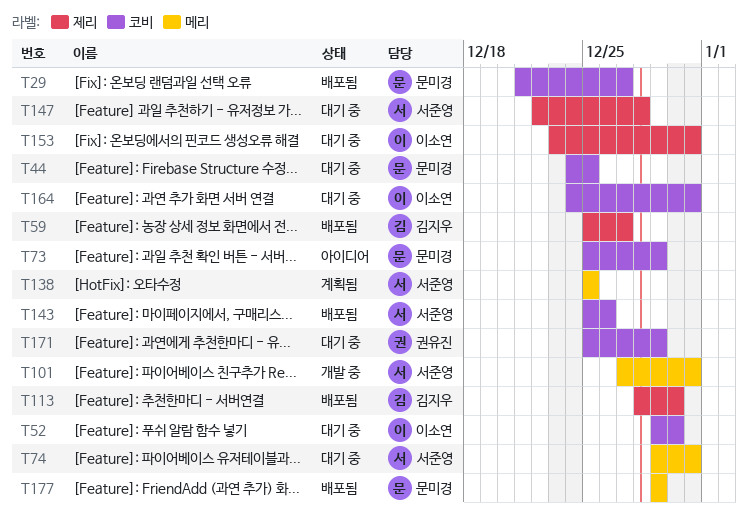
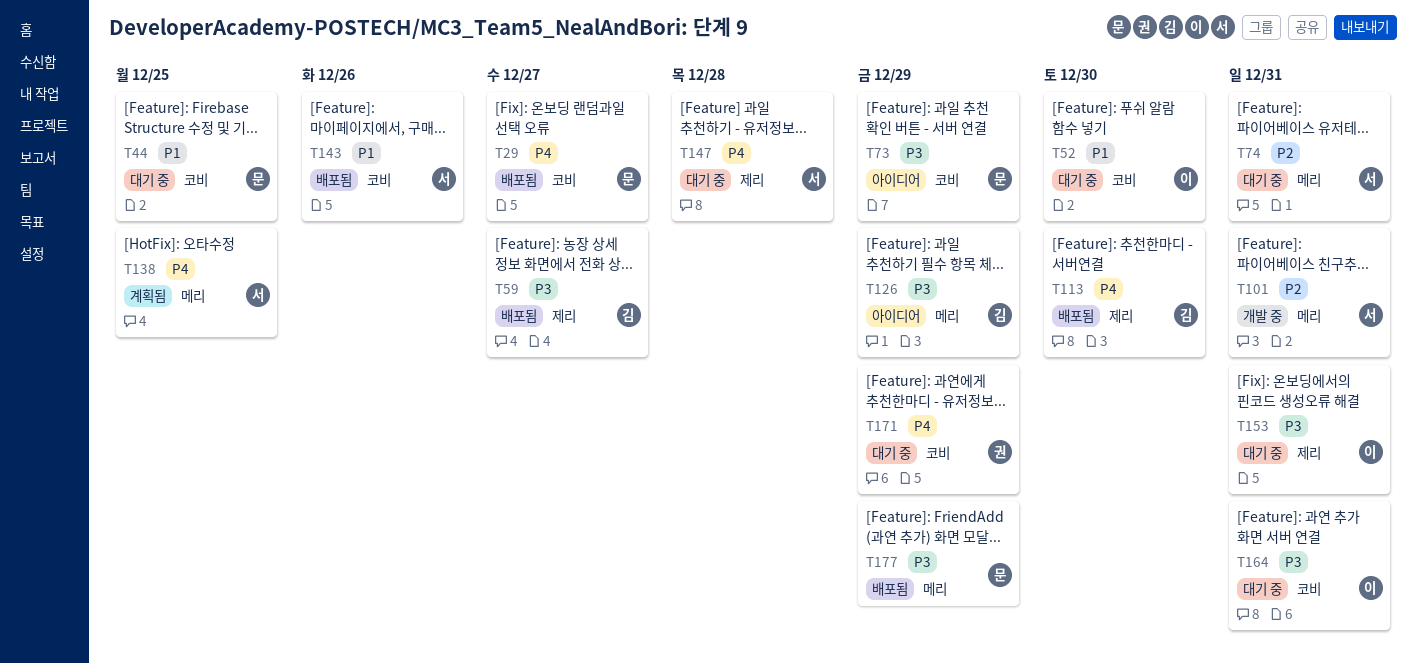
T126: none -> present

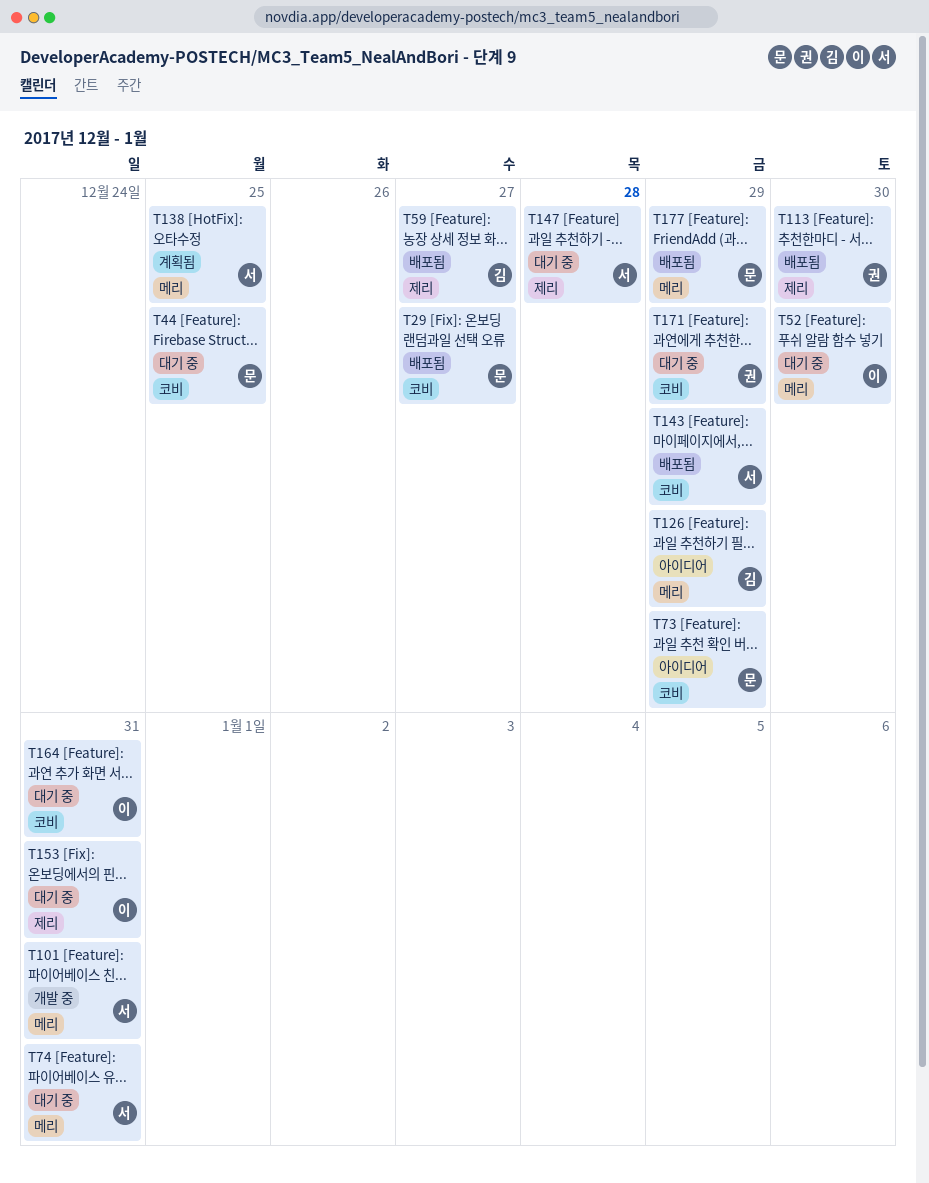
T52, label: 코비 -> 메리
T113, owner: 김 -> 권
T143, due: Dec 26 -> Dec 29

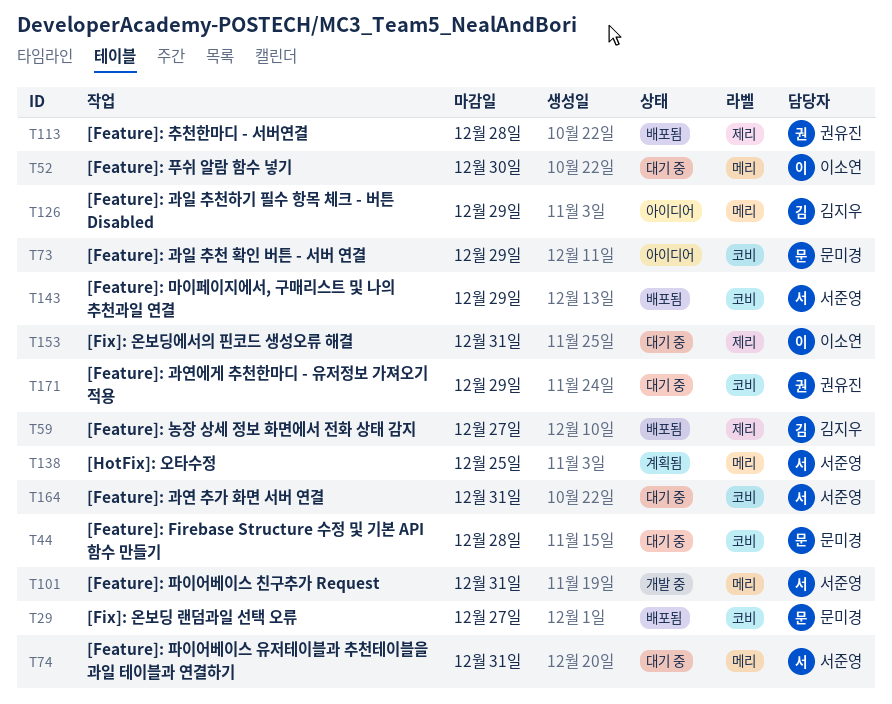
T44, due: Dec 25 -> Dec 28
T113, due: Dec 30 -> Dec 28
T147: present -> none
T164, owner: 이소연 -> 서준영
T177: present -> none

